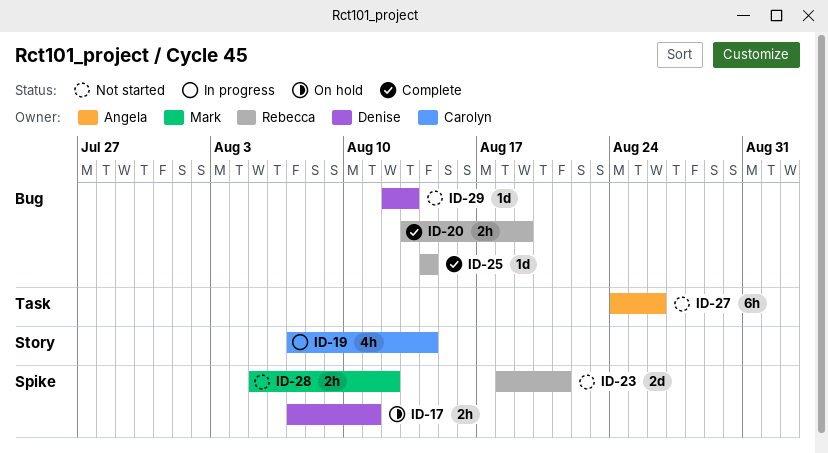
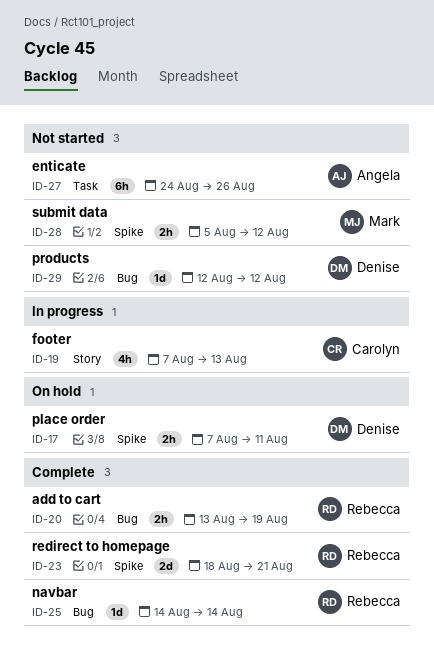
ID-19, due: Aug 14 -> Aug 13
ID-23, status: Not started -> Complete
ID-29, due: Aug 13 -> Aug 12

